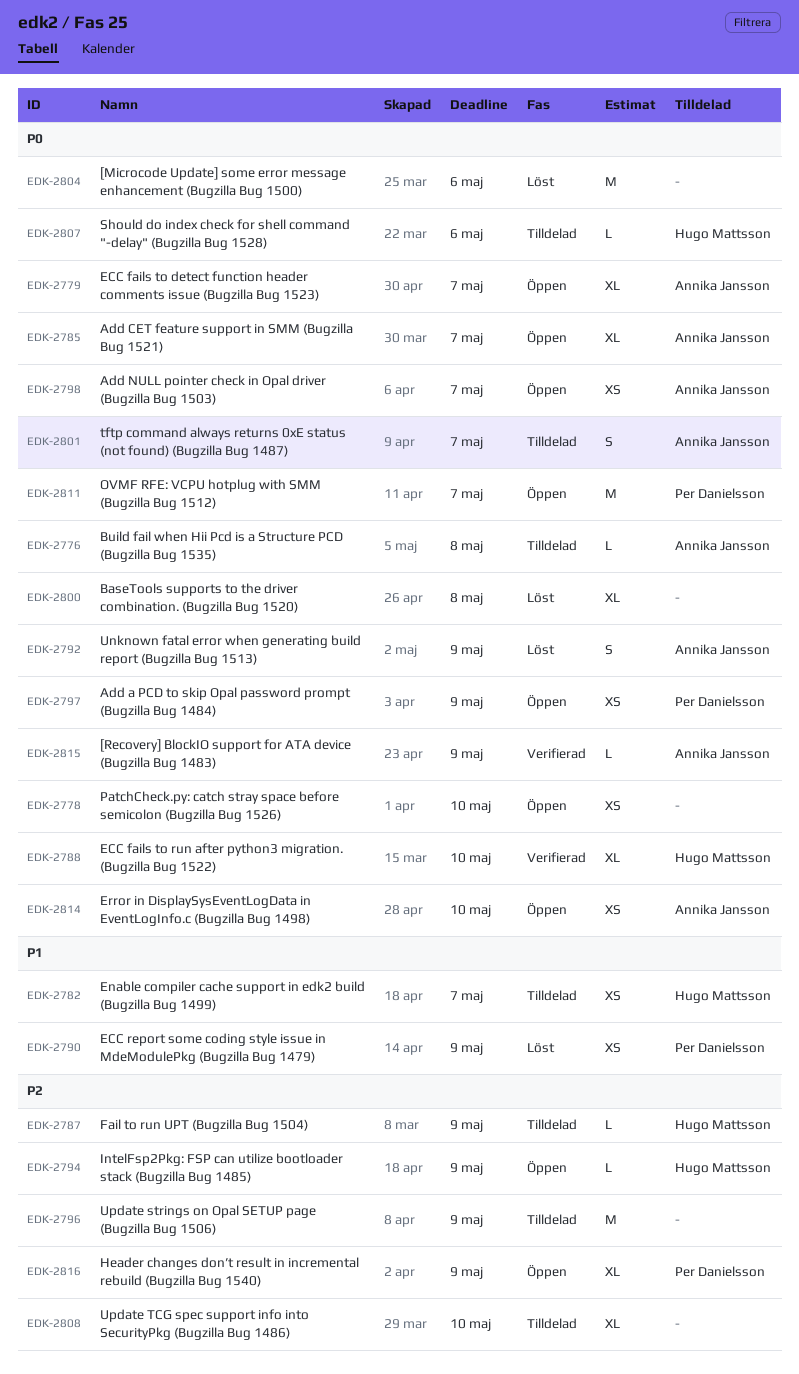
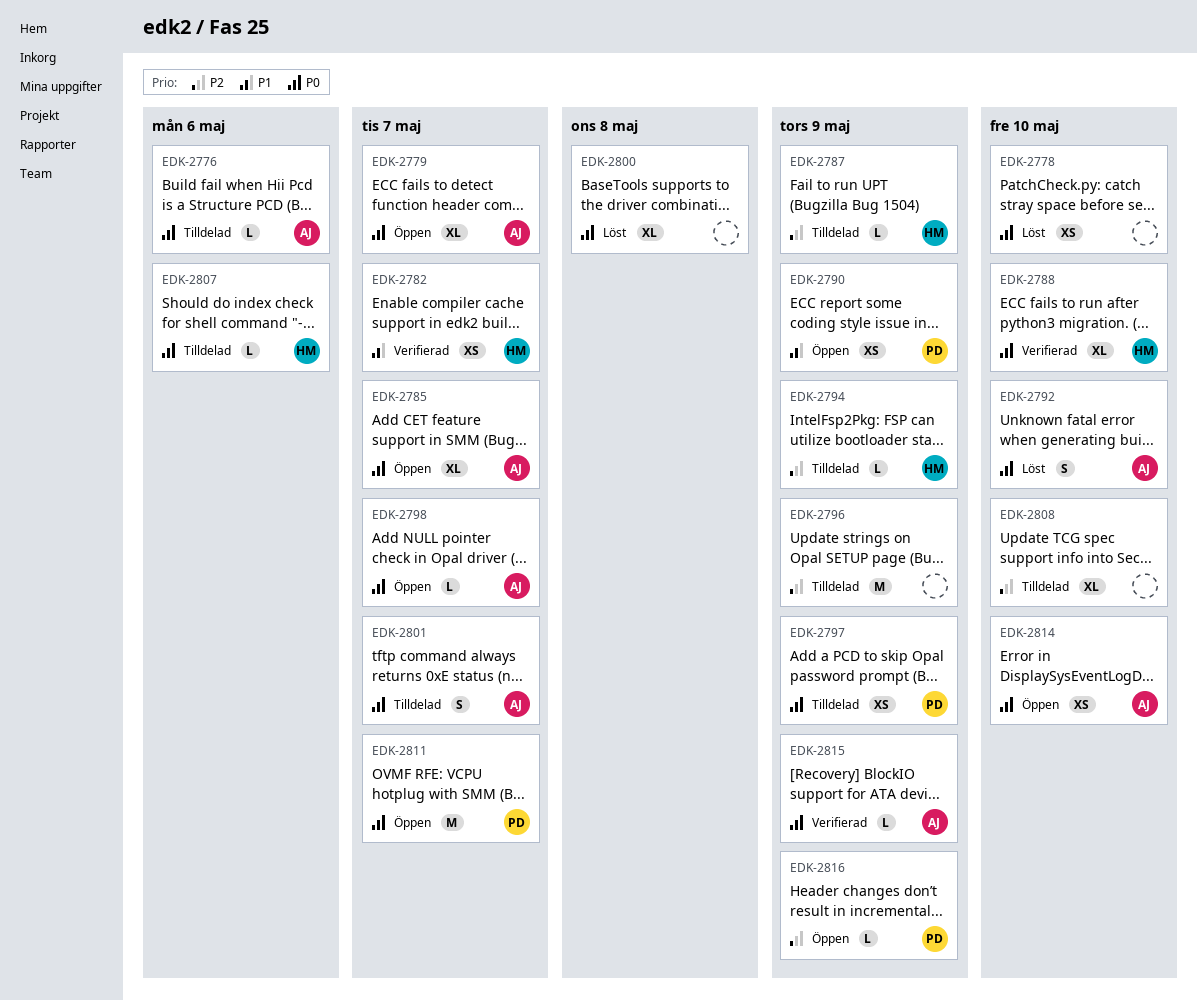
EDK-2776, due: May 8 -> May 6
EDK-2778, status: Öppen -> Löst
EDK-2782, status: Tilldelad -> Verifierad
EDK-2790, status: Löst -> Öppen
EDK-2792, due: May 9 -> May 10
EDK-2794, status: Öppen -> Tilldelad
EDK-2797, status: Öppen -> Tilldelad
EDK-2798, estimate: XS -> L
EDK-2804: present -> none
EDK-2816, estimate: XL -> L

